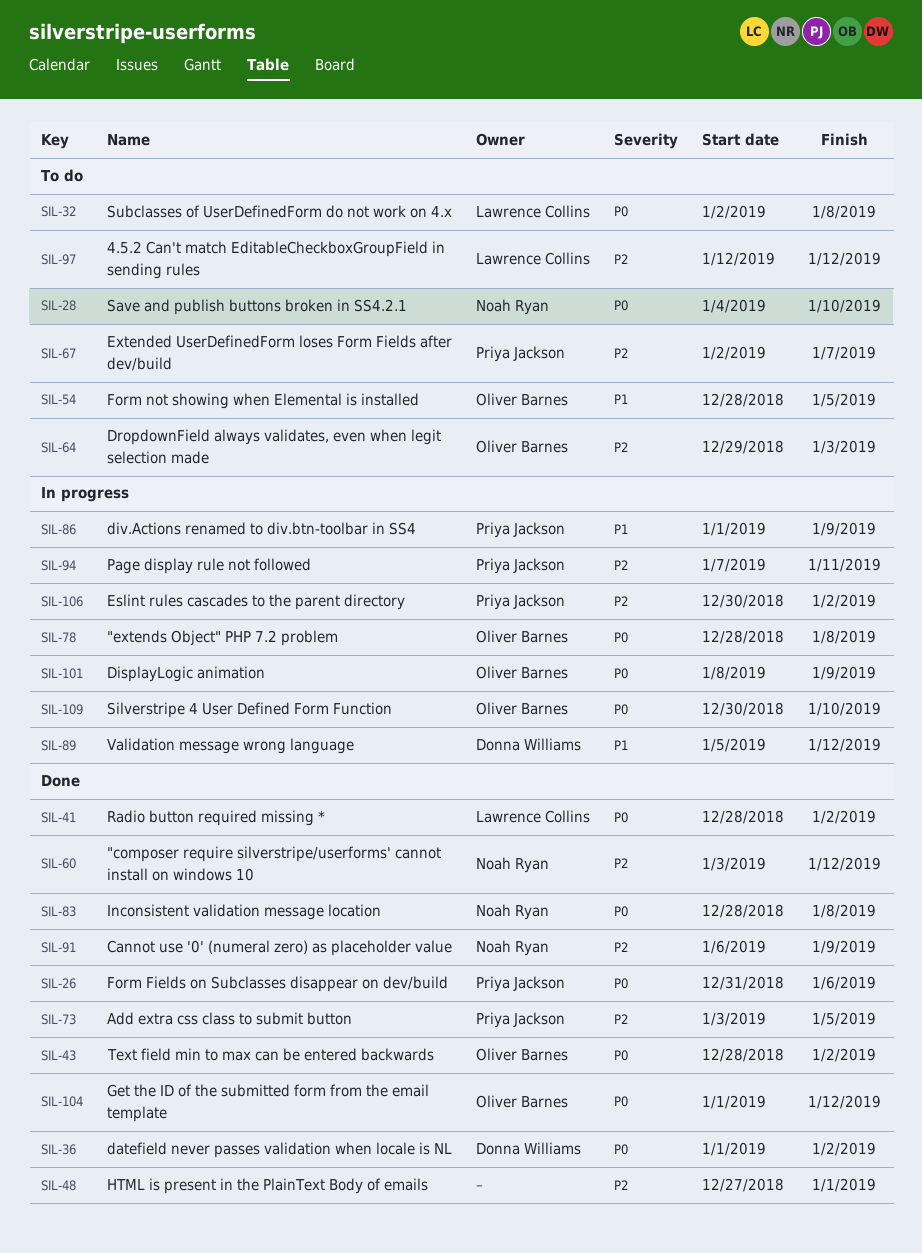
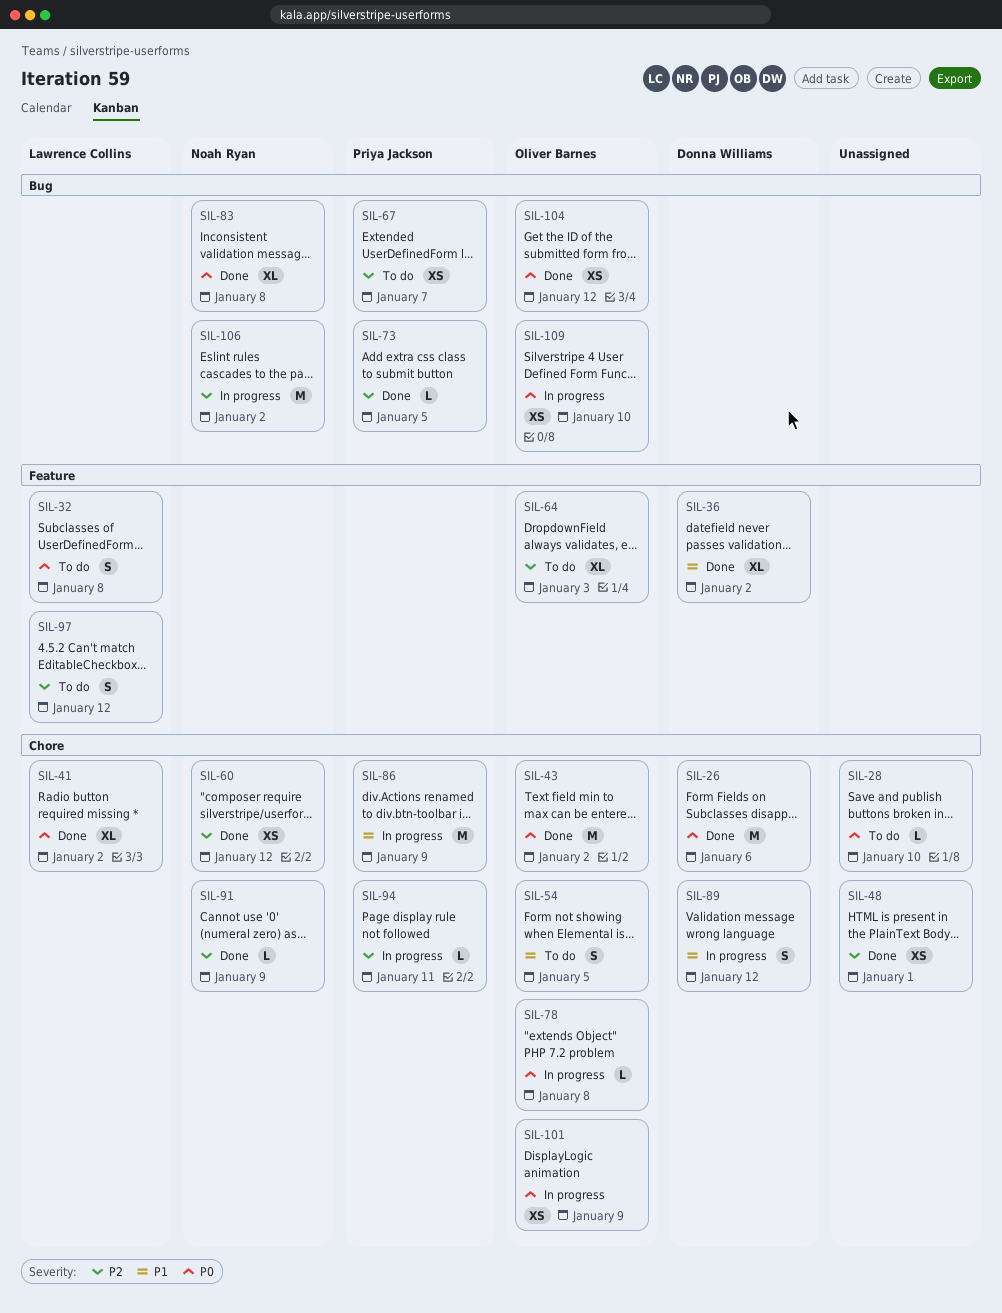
SIL-26, owner: Priya Jackson -> Donna Williams
SIL-28, owner: Noah Ryan -> none
SIL-36, priority: P0 -> P1
SIL-106, owner: Priya Jackson -> Noah Ryan

